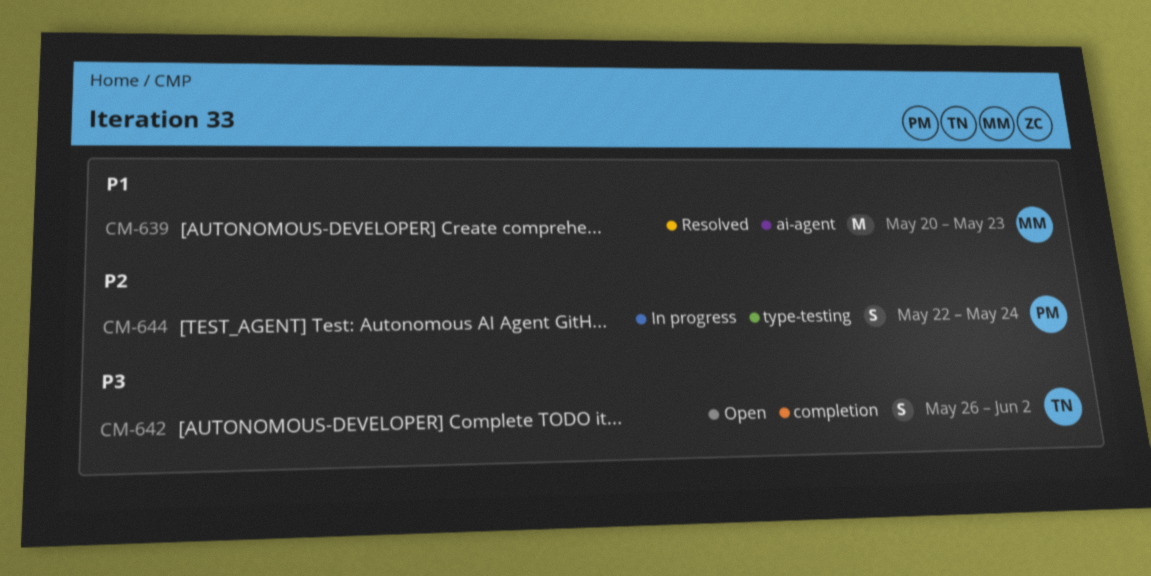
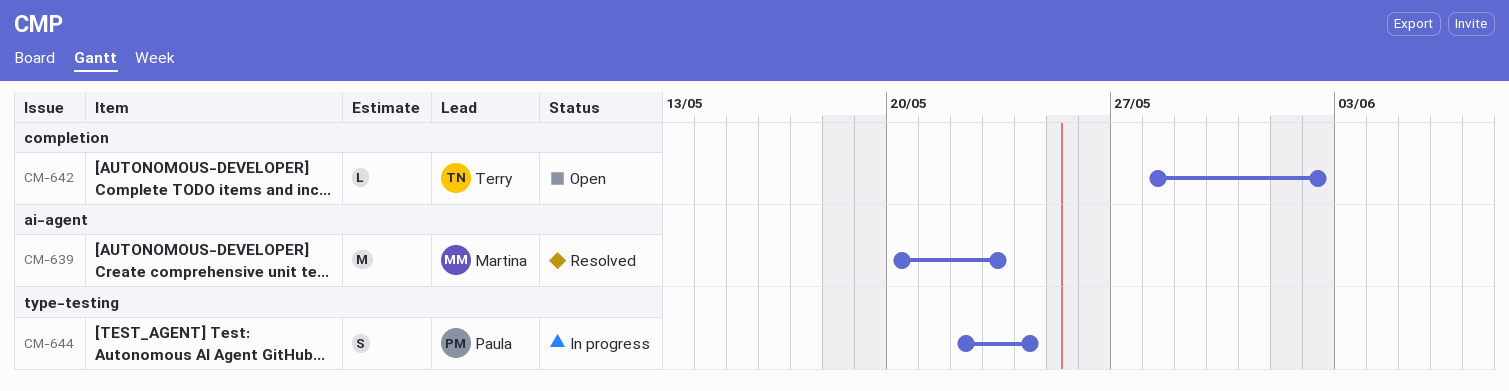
CM-642, estimate: S -> L
CM-642, start: May 26 -> May 28

